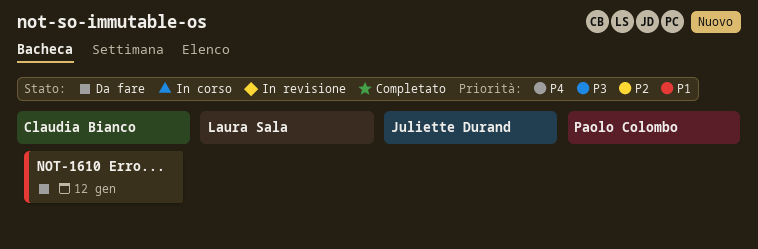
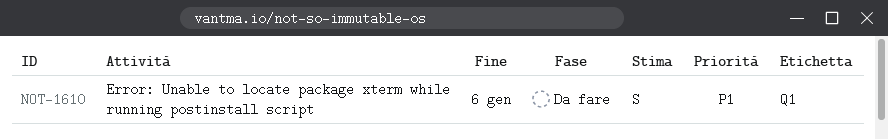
NOT-1610, due: Jan 12 -> Jan 6

